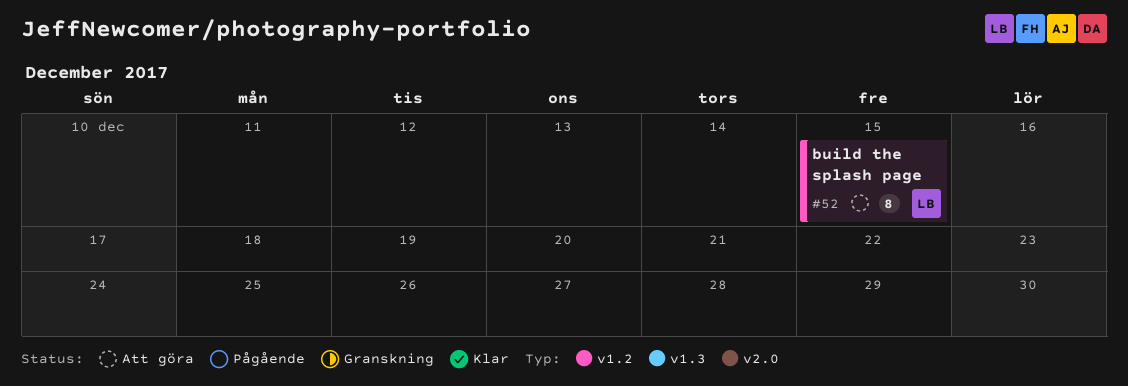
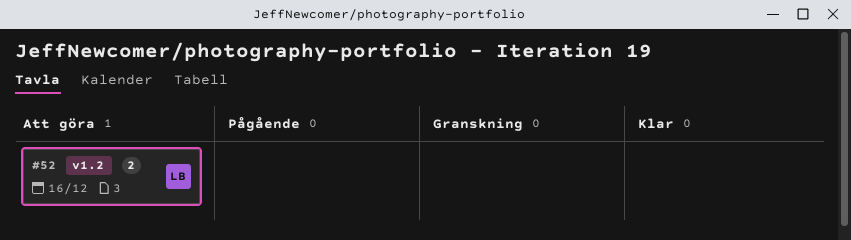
#52, estimate: 8 -> 2
#52, due: Dec 15 -> Dec 16

